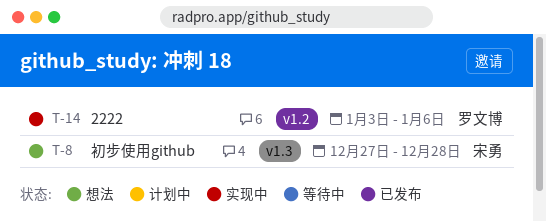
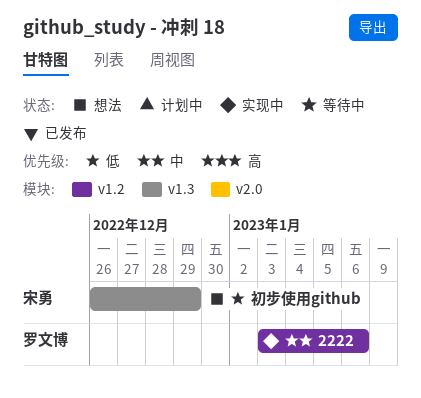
初步使用github, start: Dec 27 -> Dec 26
初步使用github, due: Dec 28 -> Dec 29

